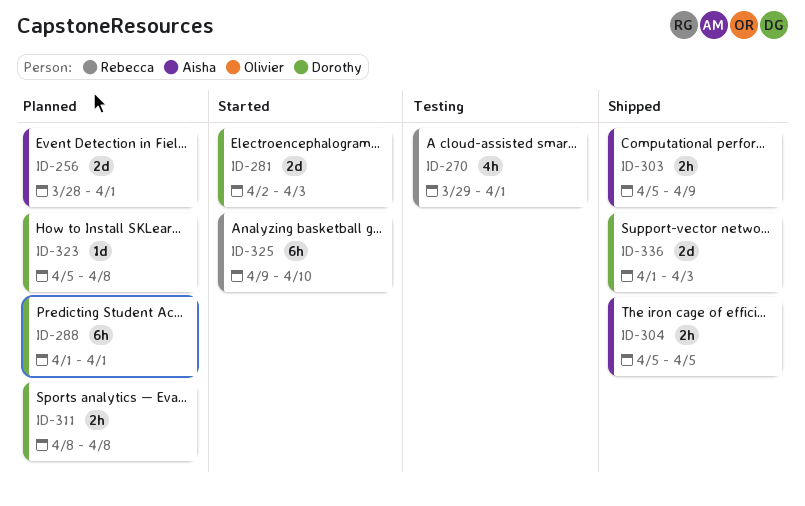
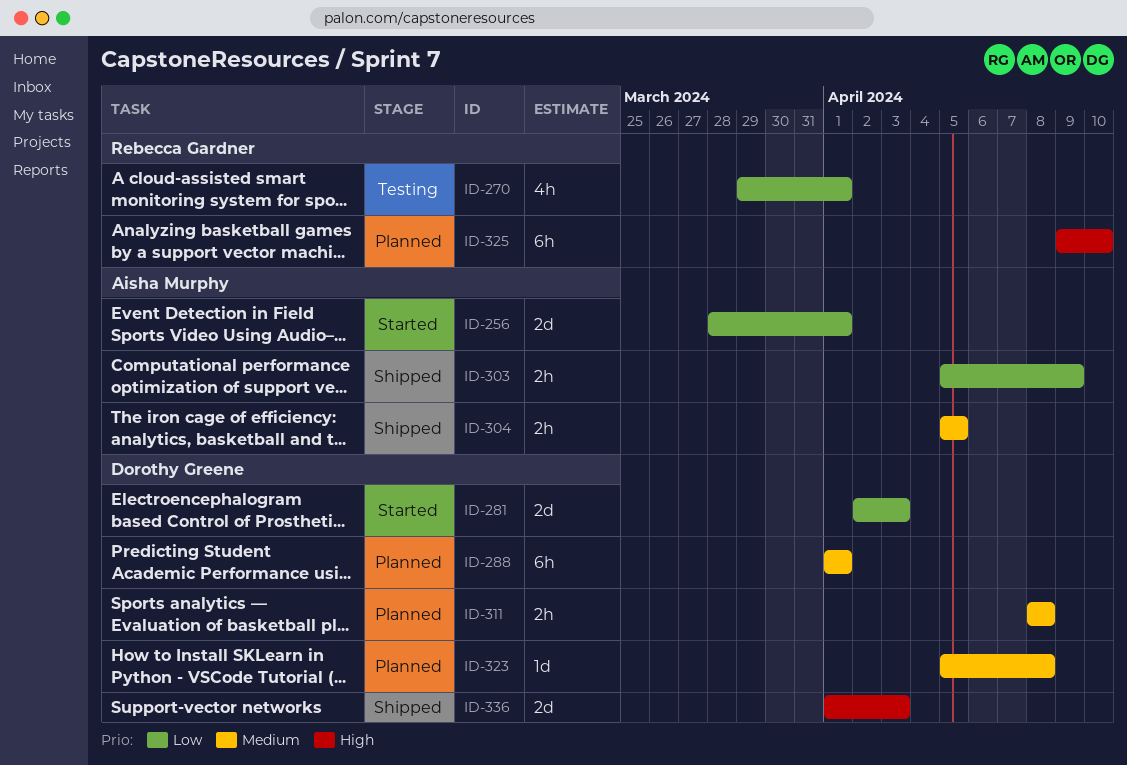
ID-256, status: Planned -> Started
ID-325, status: Started -> Planned

